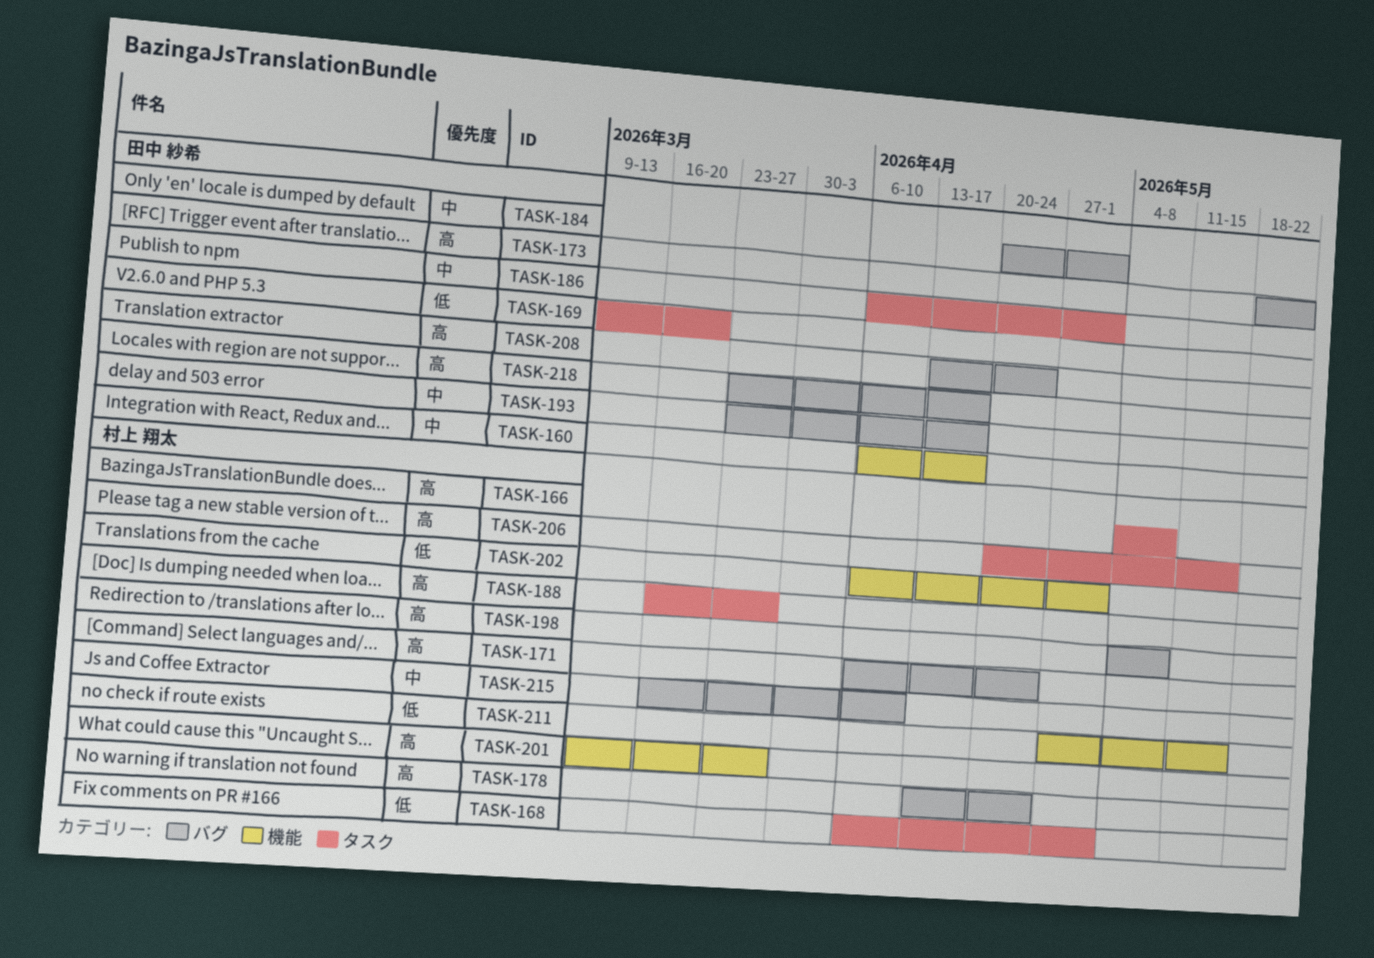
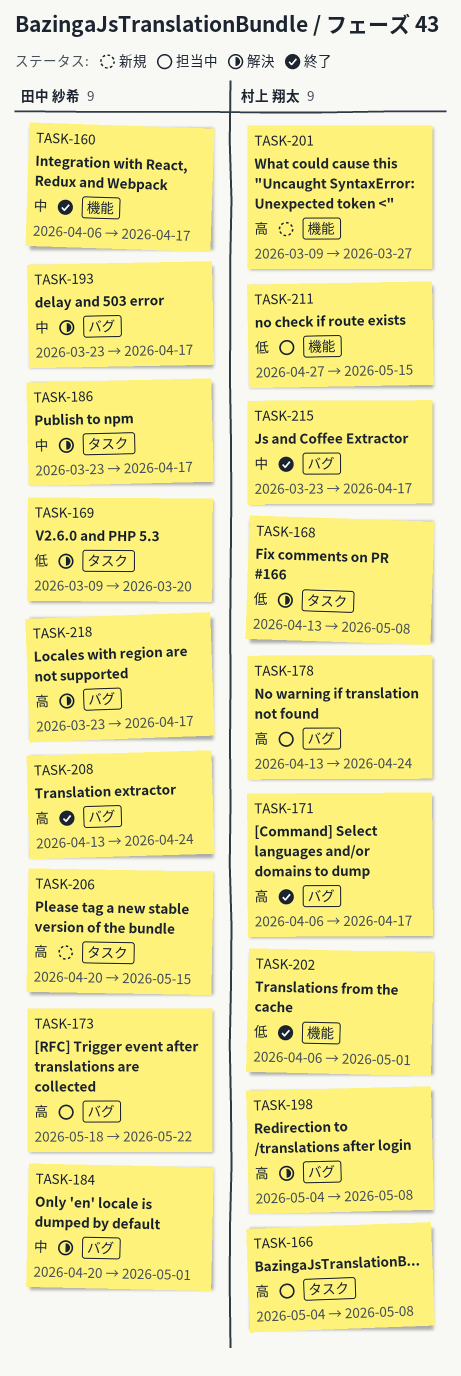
TASK-168, start: Apr 6 -> Apr 13
TASK-168, due: May 1 -> May 8
TASK-171, due: Apr 24 -> Apr 17
TASK-186, start: Apr 6 -> Mar 23
TASK-186, due: May 1 -> Apr 17
TASK-188: present -> none
TASK-206, owner: 村上 翔太 -> 田中 紗希
TASK-215, start: Mar 16 -> Mar 23
TASK-215, due: Apr 10 -> Apr 17

